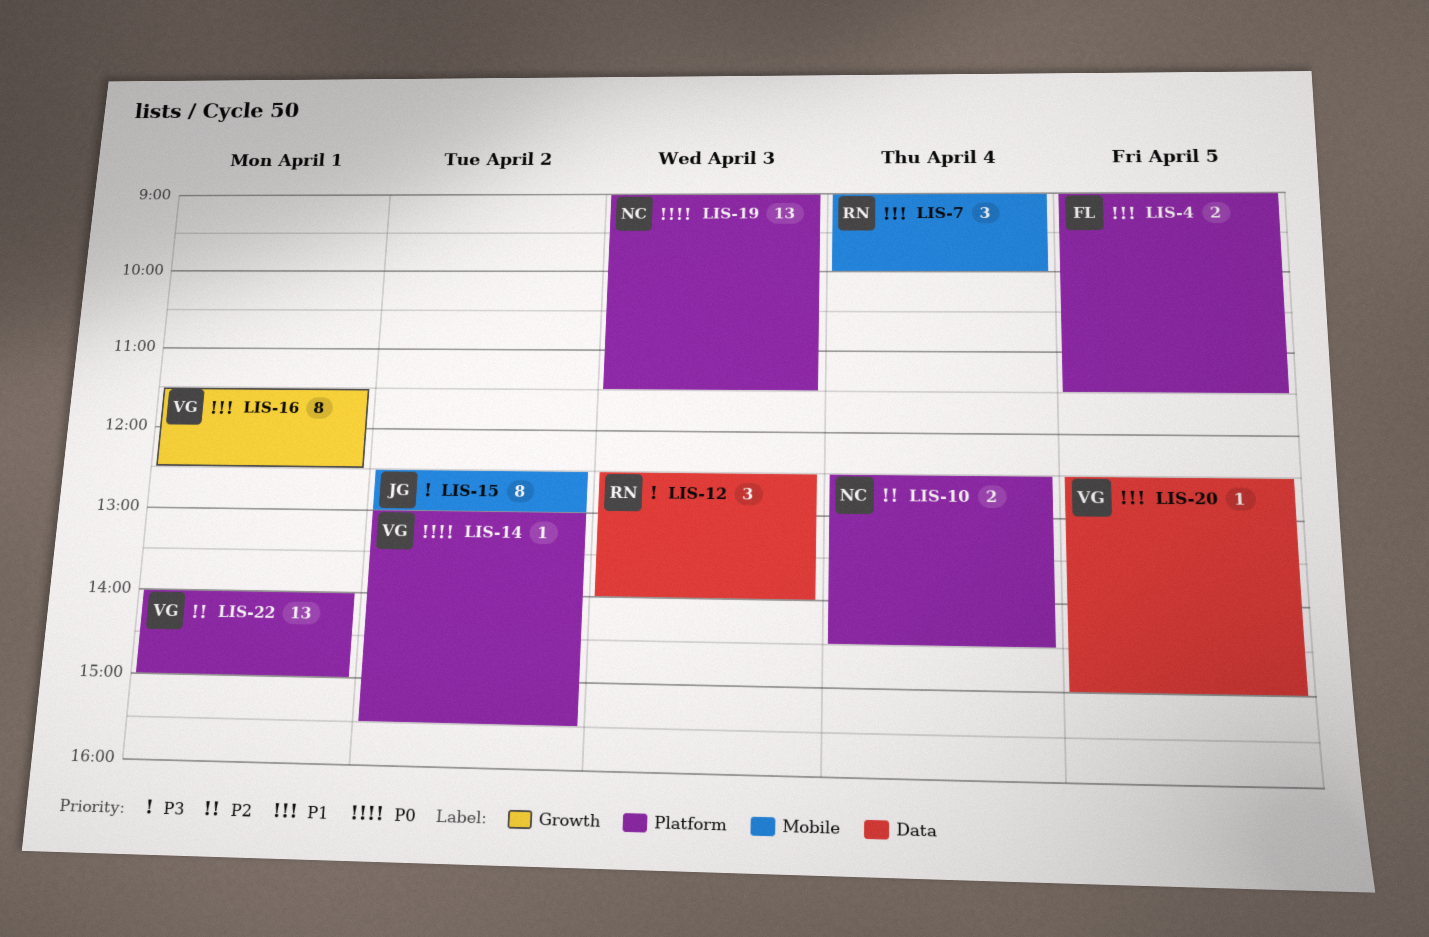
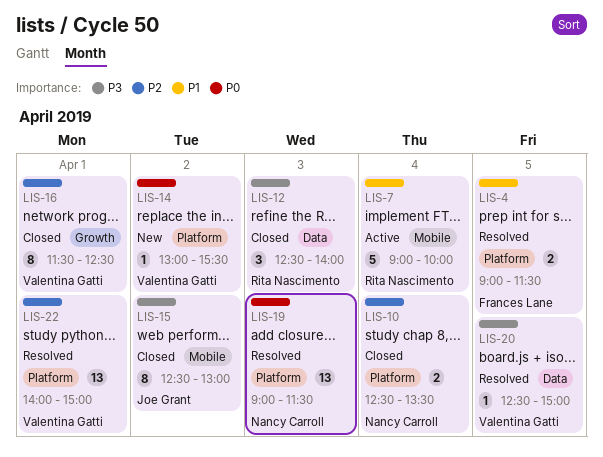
LIS-7, estimate: 3 -> 5
LIS-10, ends: 14:30 -> 13:30
LIS-16, priority: P1 -> P2
LIS-20, priority: P1 -> P3

